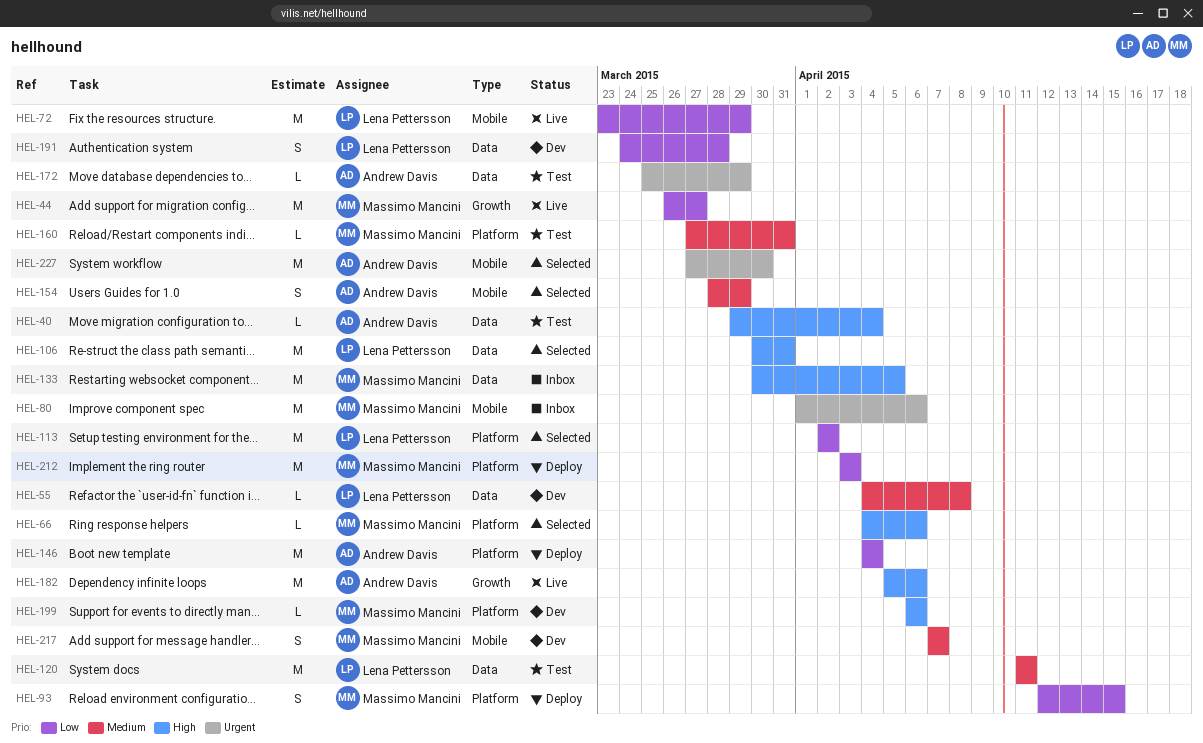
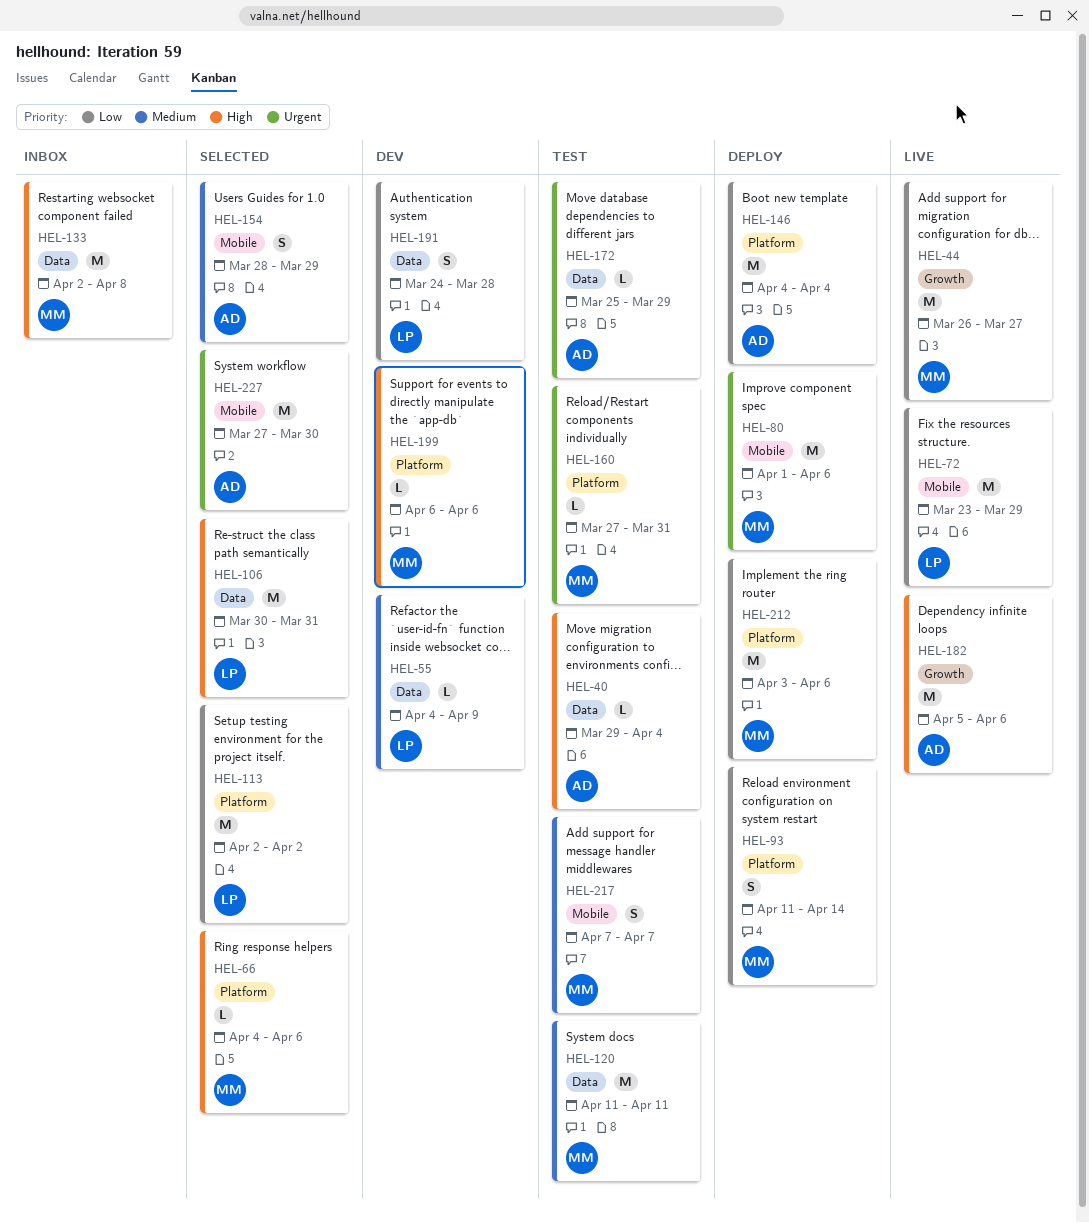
HEL-55, due: Apr 8 -> Apr 9
HEL-80, status: Inbox -> Deploy
HEL-93, start: Apr 12 -> Apr 11
HEL-93, due: Apr 15 -> Apr 14
HEL-120, owner: Lena Pettersson -> Massimo Mancini
HEL-133, start: Mar 30 -> Apr 2
HEL-133, due: Apr 5 -> Apr 8
HEL-160, priority: Medium -> Urgent
HEL-212, due: Apr 3 -> Apr 6
HEL-217, status: Dev -> Test

